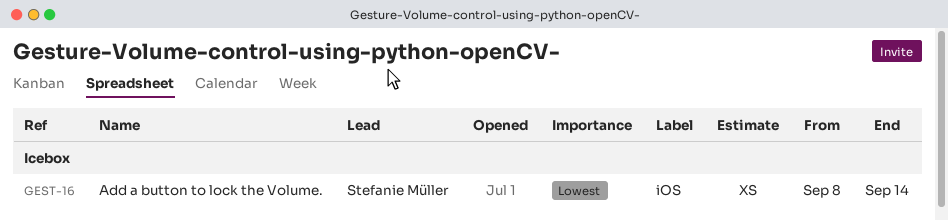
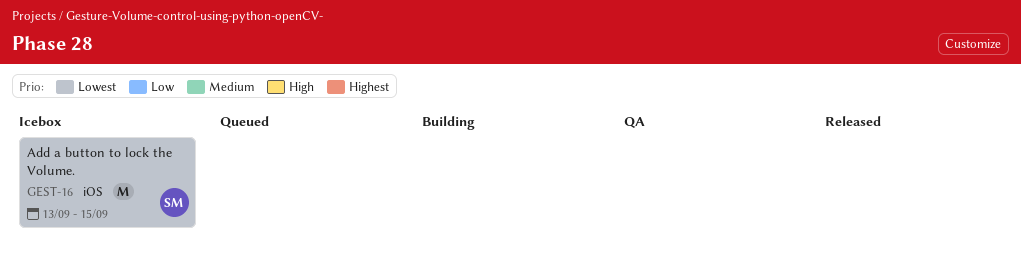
GEST-16, estimate: XS -> M
GEST-16, start: Sep 8 -> Sep 13
GEST-16, due: Sep 14 -> Sep 15

